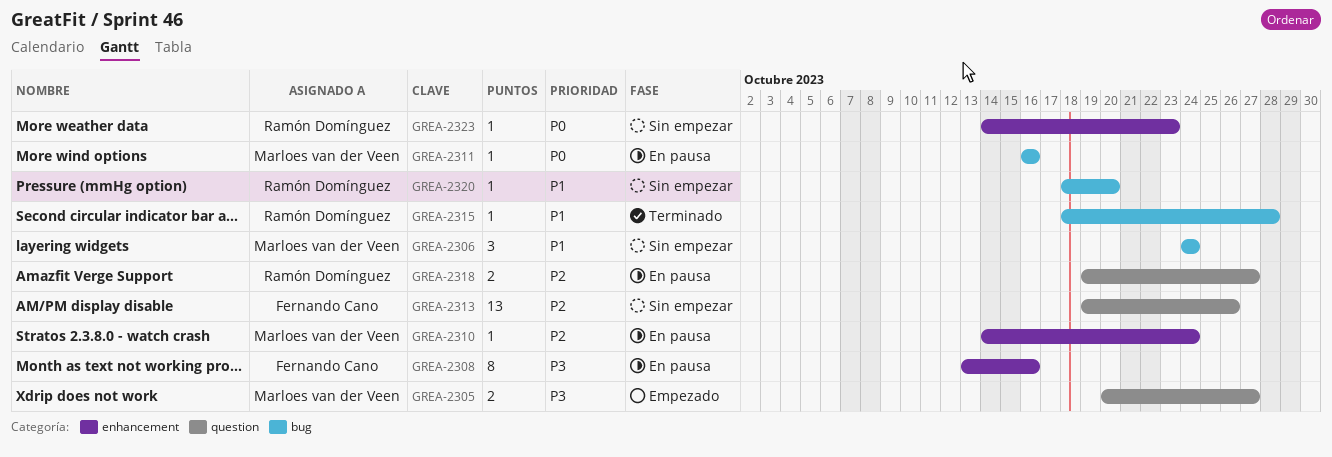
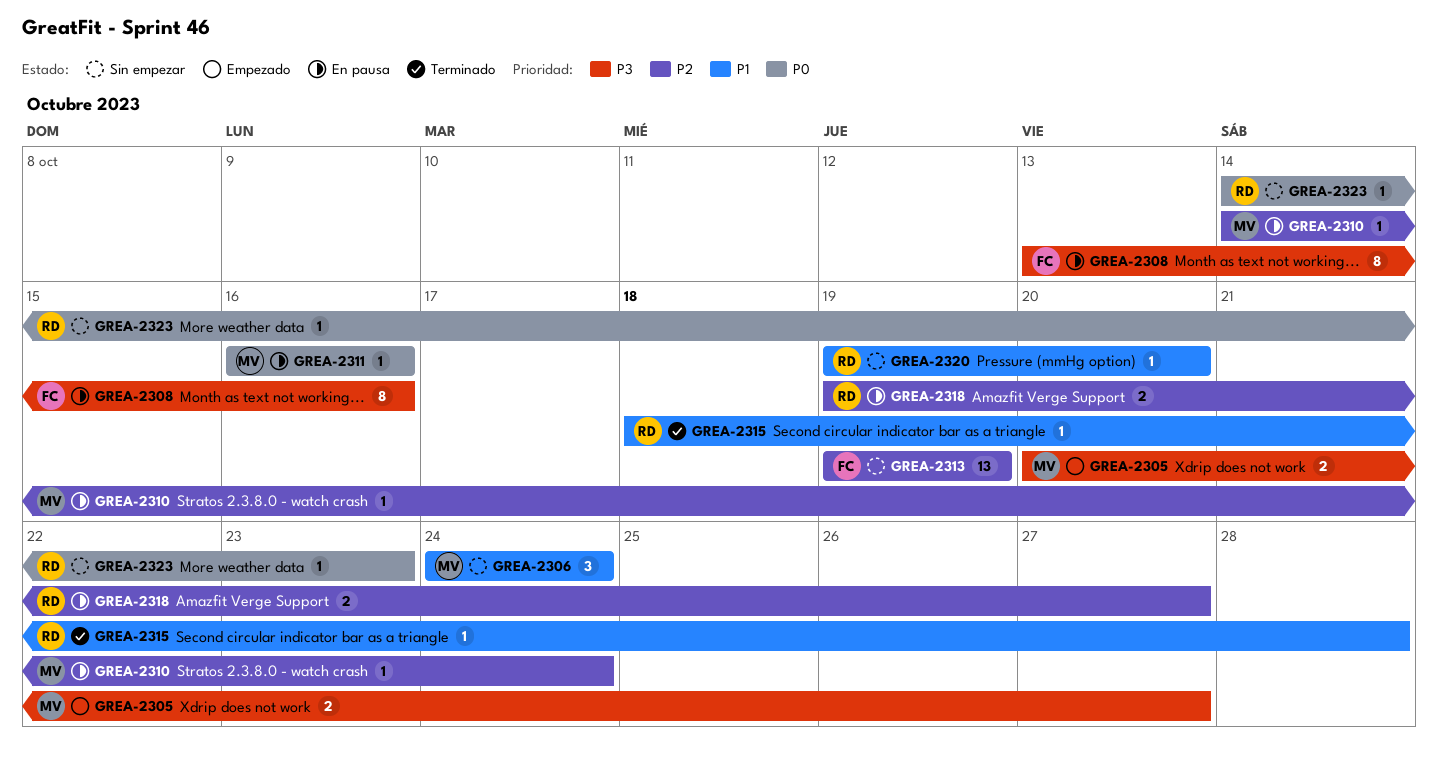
GREA-2313, due: Oct 26 -> Oct 19
GREA-2320, start: Oct 18 -> Oct 19

